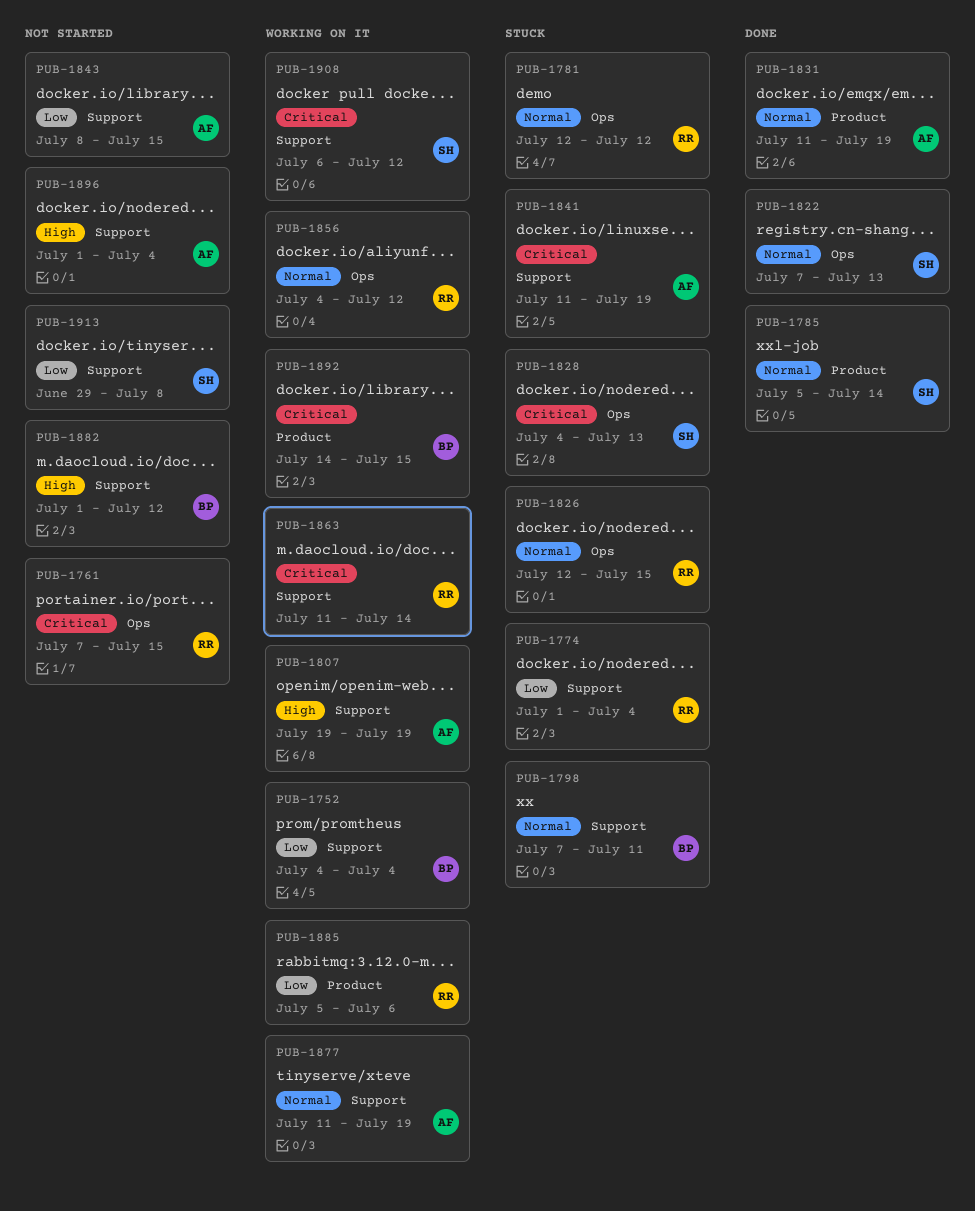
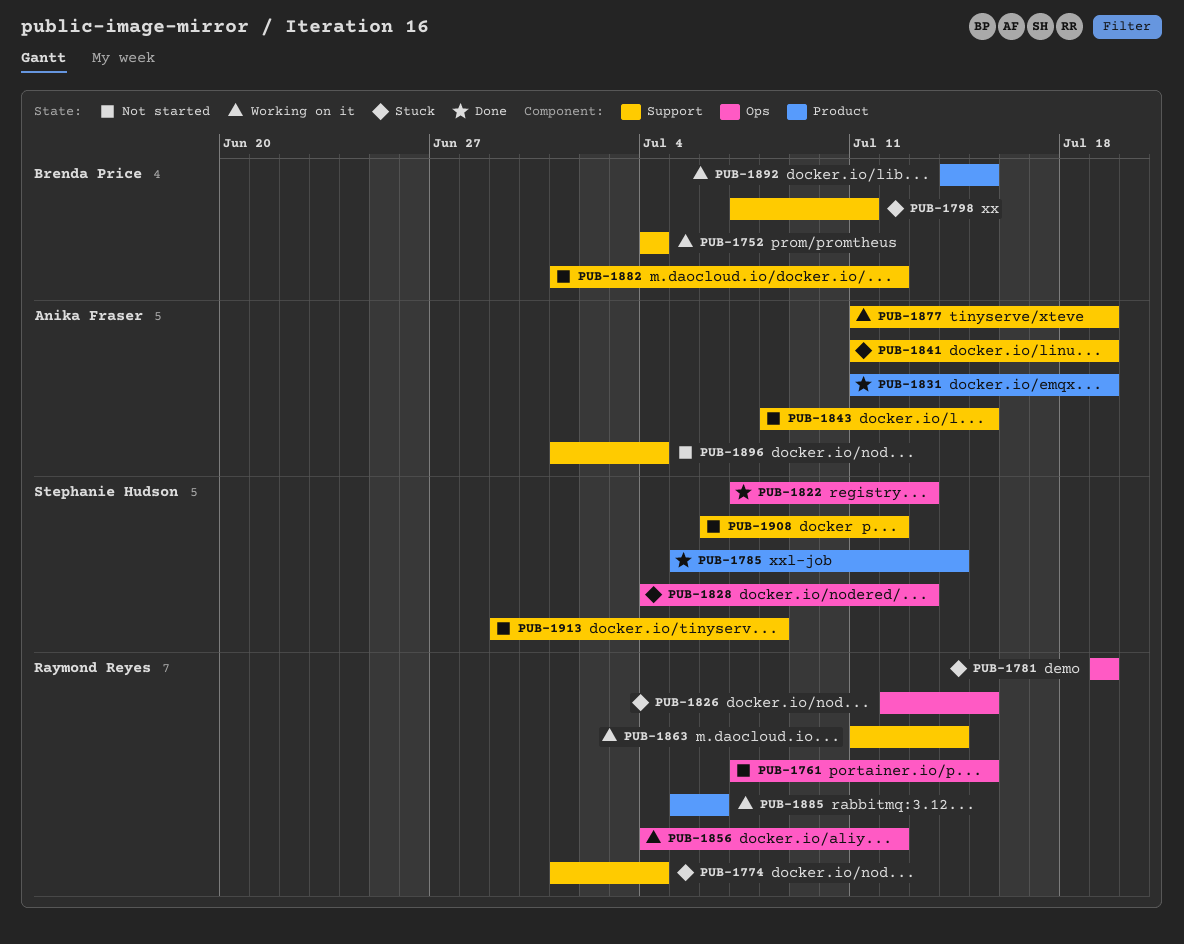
PUB-1781, start: Jul 12 -> Jul 19
PUB-1781, due: Jul 12 -> Jul 19
PUB-1807: present -> none
PUB-1908, status: Working on it -> Not started

